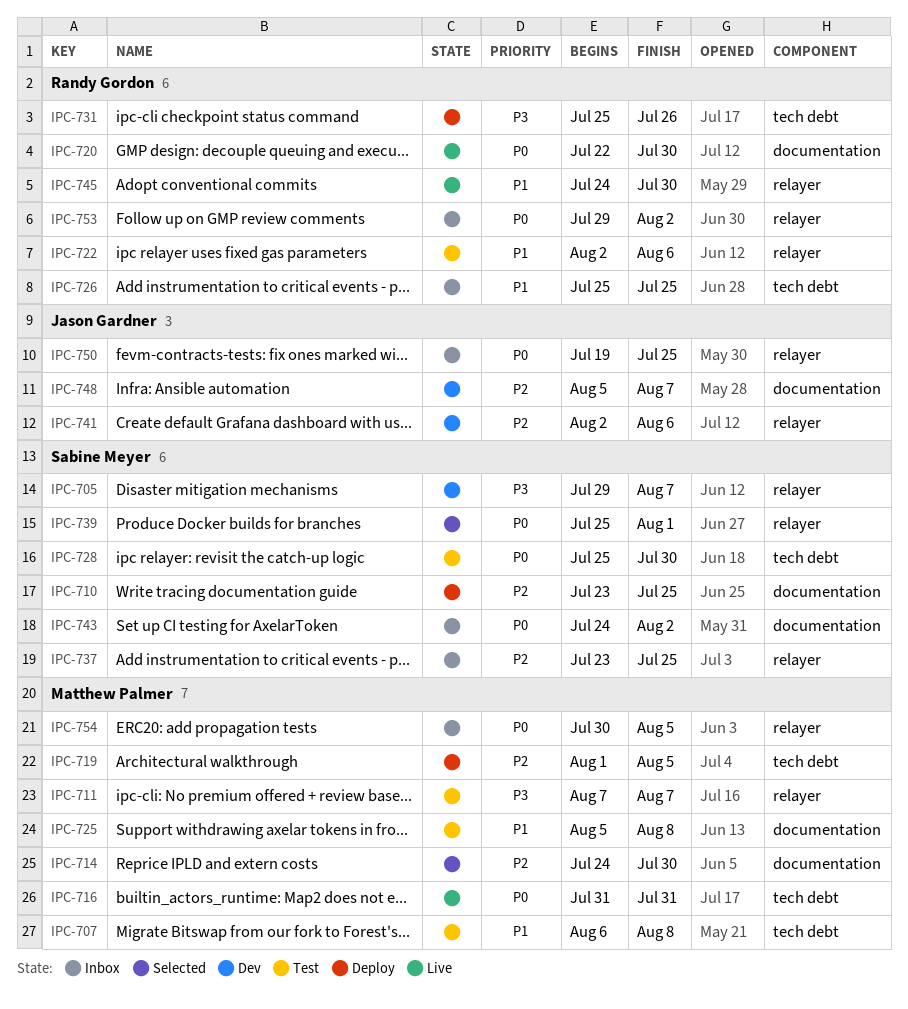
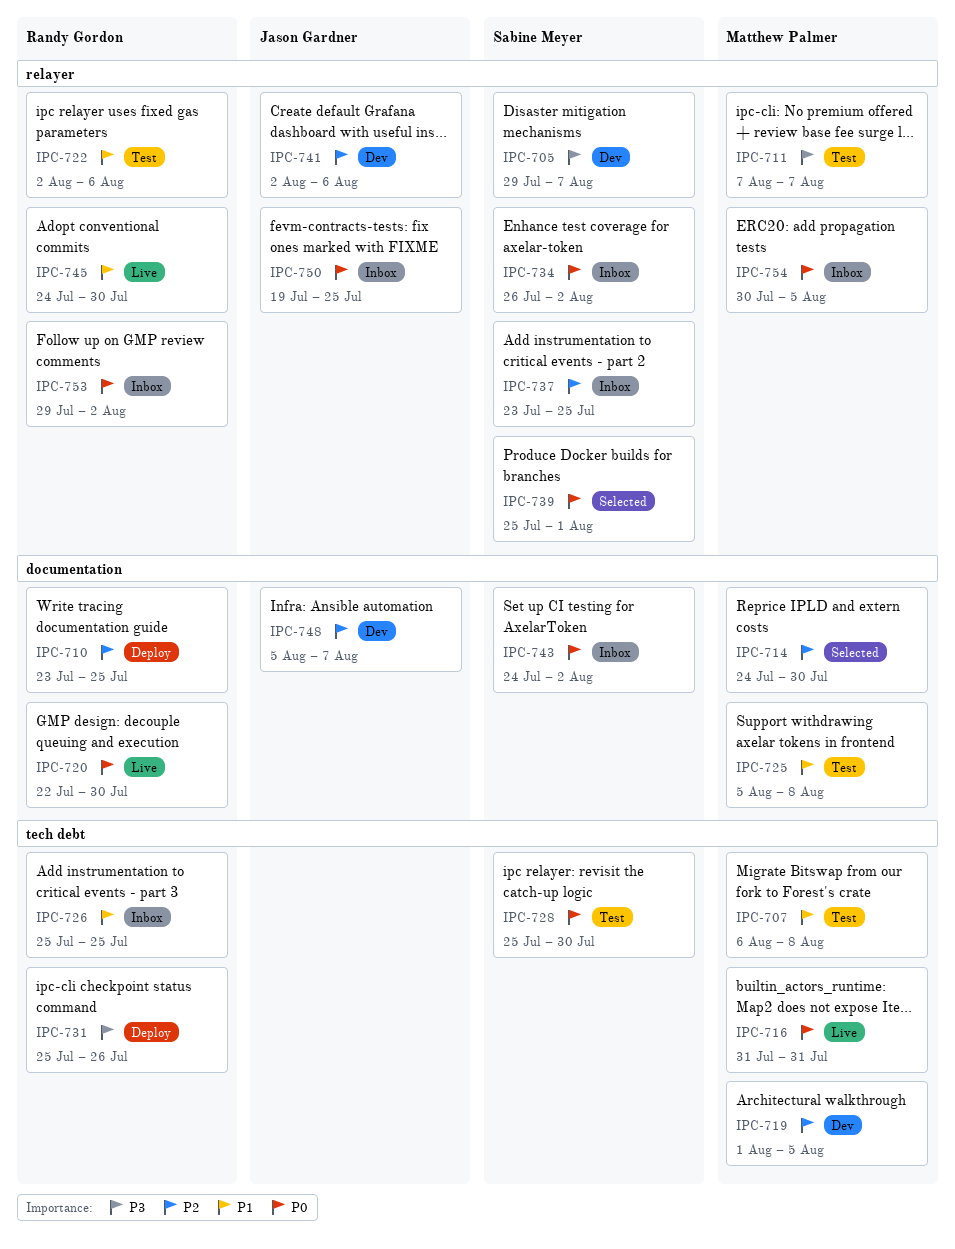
IPC-710, owner: Sabine Meyer -> Randy Gordon
IPC-719, status: Deploy -> Dev
IPC-734: none -> present

